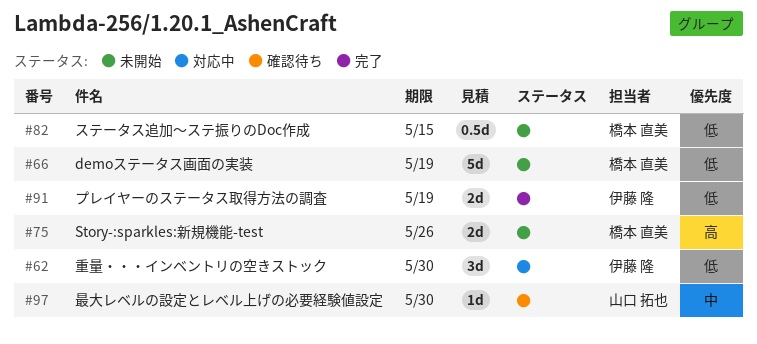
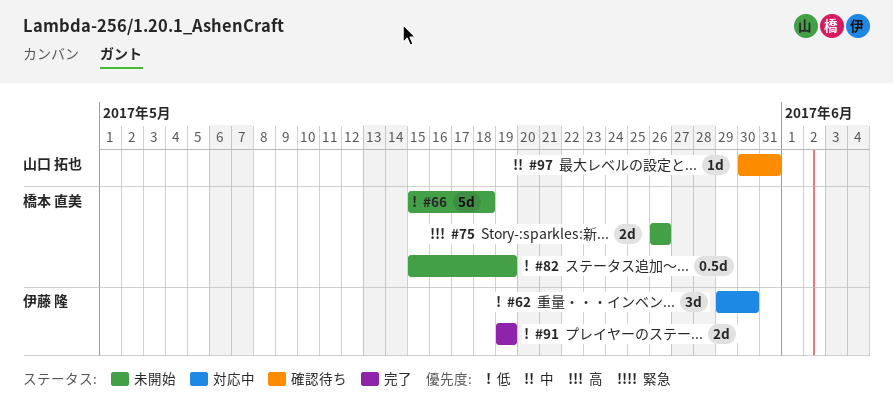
#66, due: May 19 -> May 18
#82, due: May 15 -> May 19
#97, due: May 30 -> May 31

